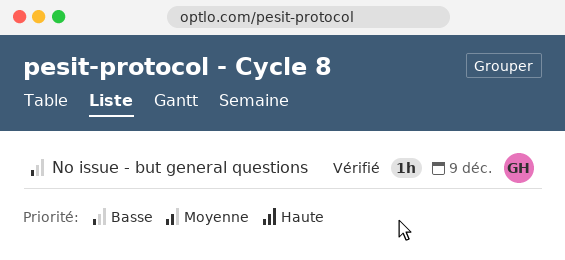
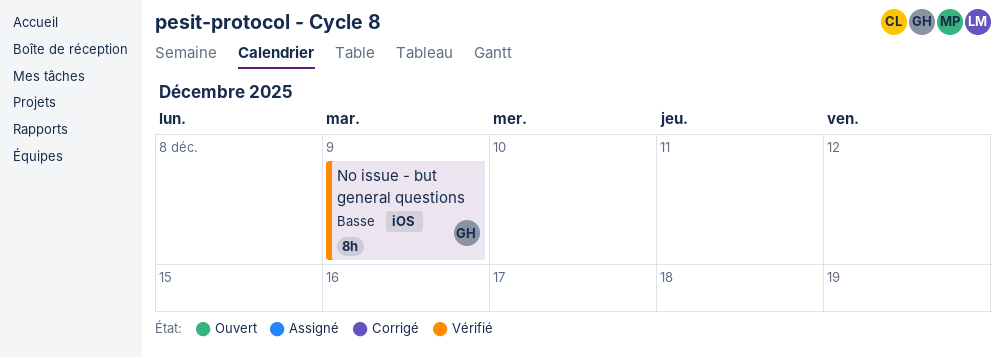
No issue - but general questions, estimate: 1h -> 8h

